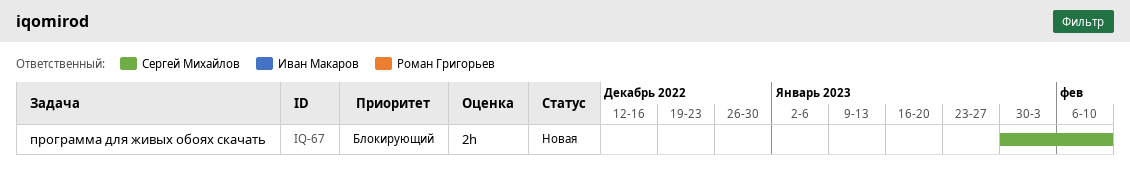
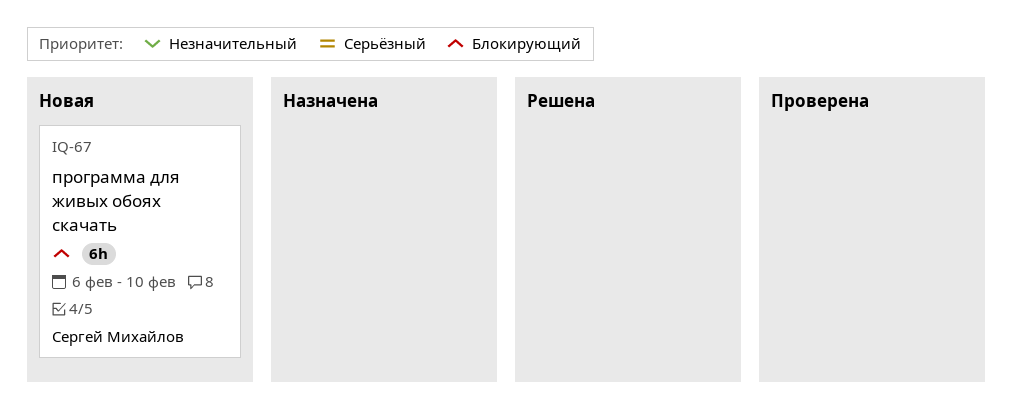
IQ-67, estimate: 2h -> 6h
IQ-67, start: Jan 30 -> Feb 6

